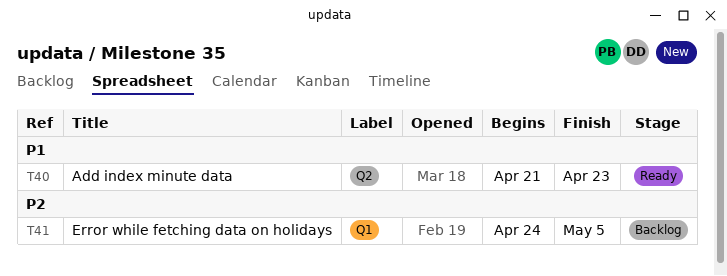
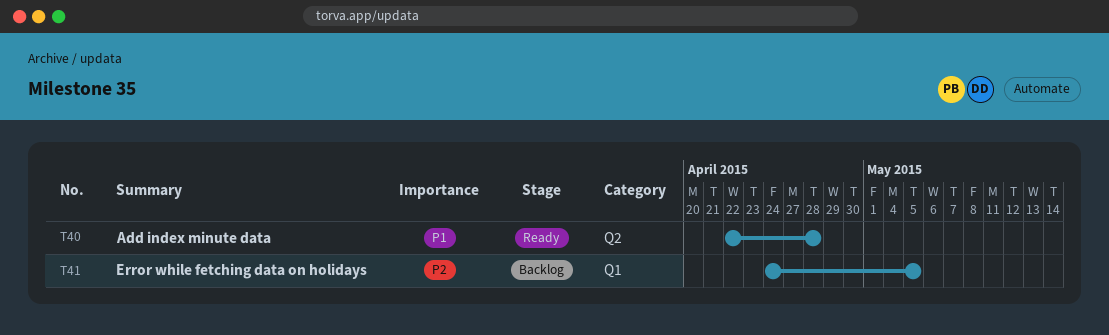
T40, start: Apr 21 -> Apr 22
T40, due: Apr 23 -> Apr 28

